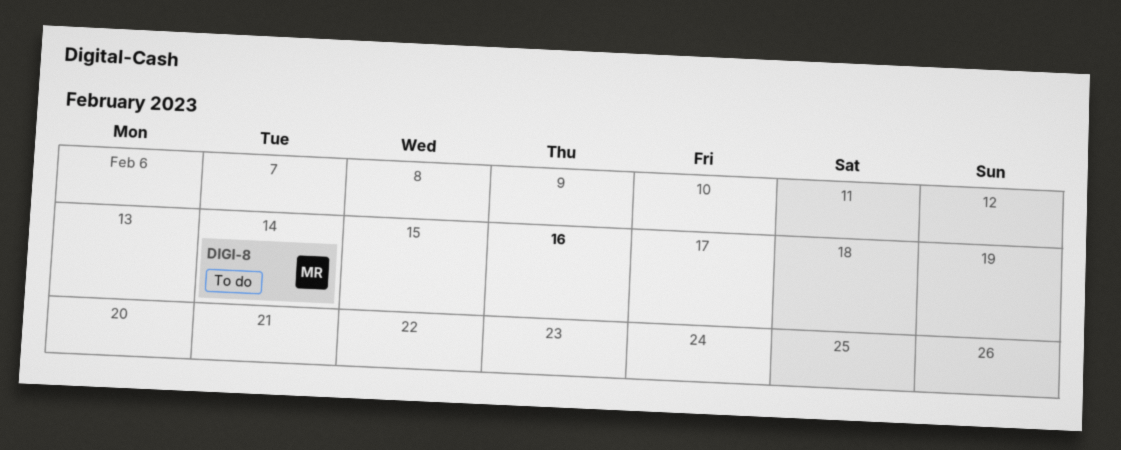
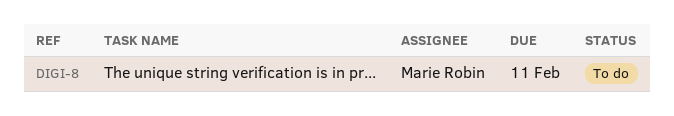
DIGI-8, due: Feb 14 -> Feb 11

